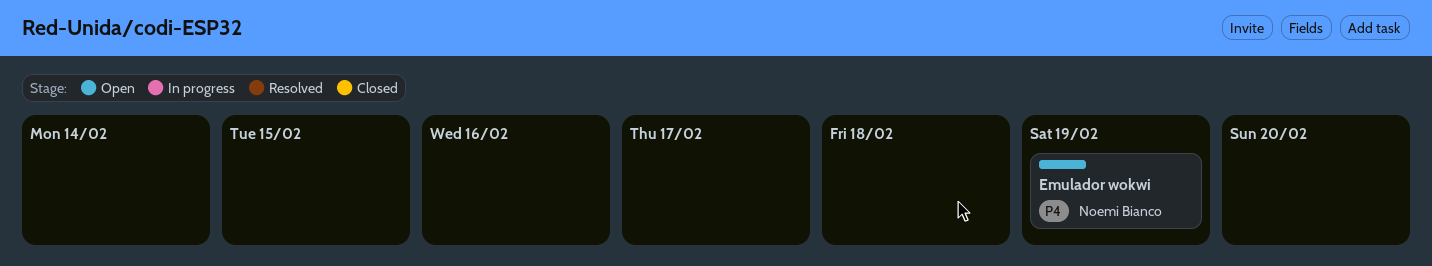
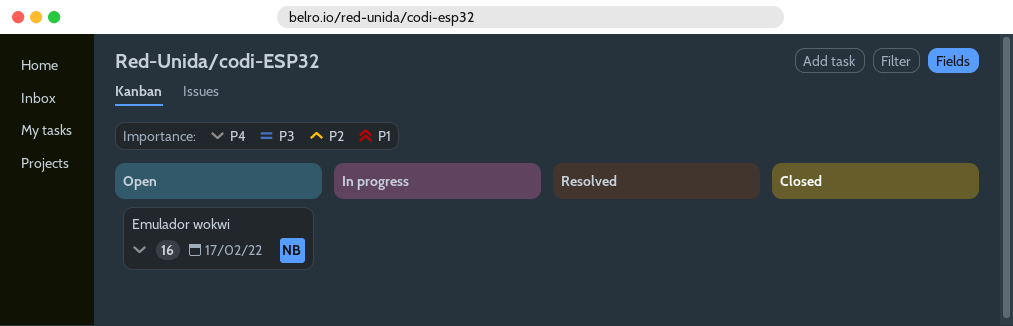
Emulador wokwi, due: Feb 19 -> Feb 17

